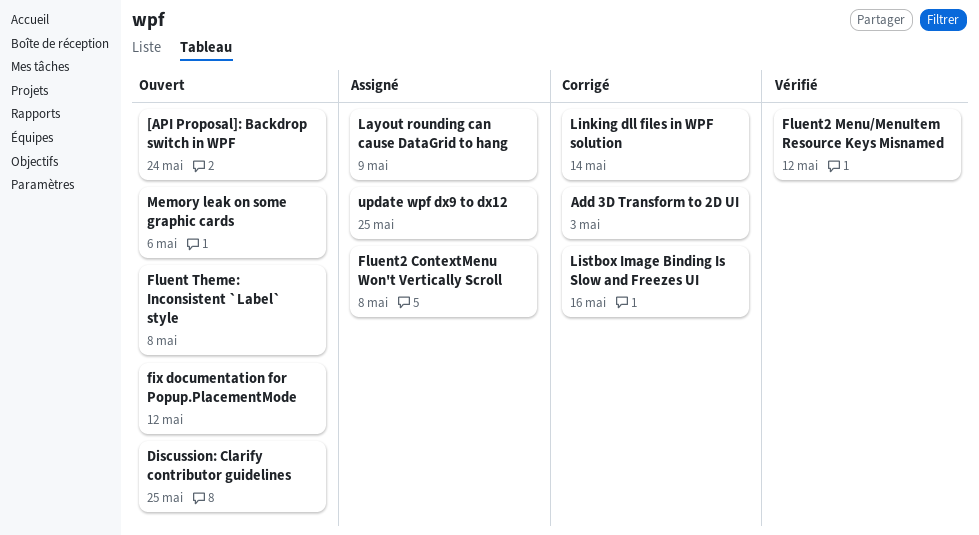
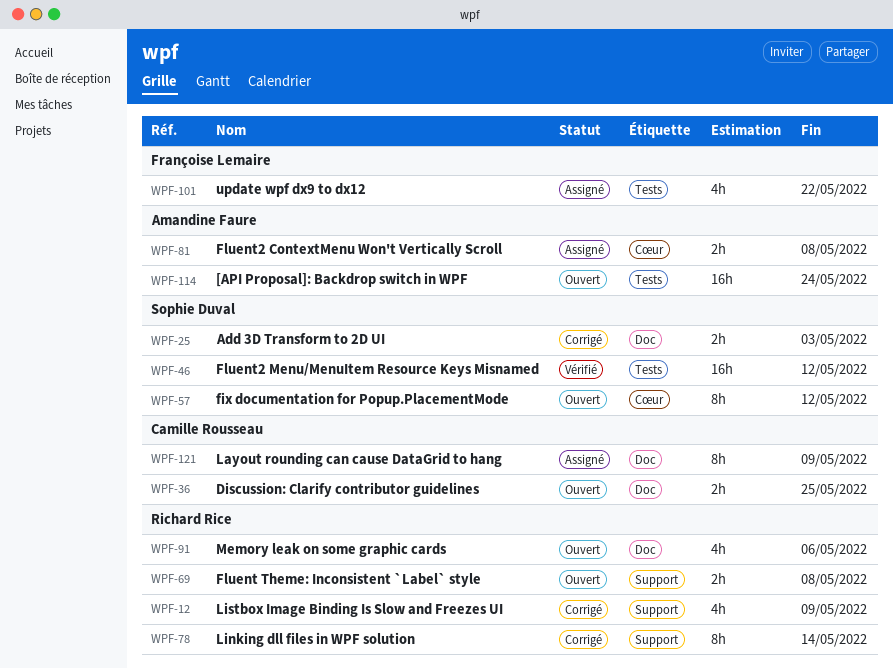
Listbox Image Binding Is Slow and Freezes UI, due: May 16 -> May 9
update wpf dx9 to dx12, due: May 25 -> May 22

